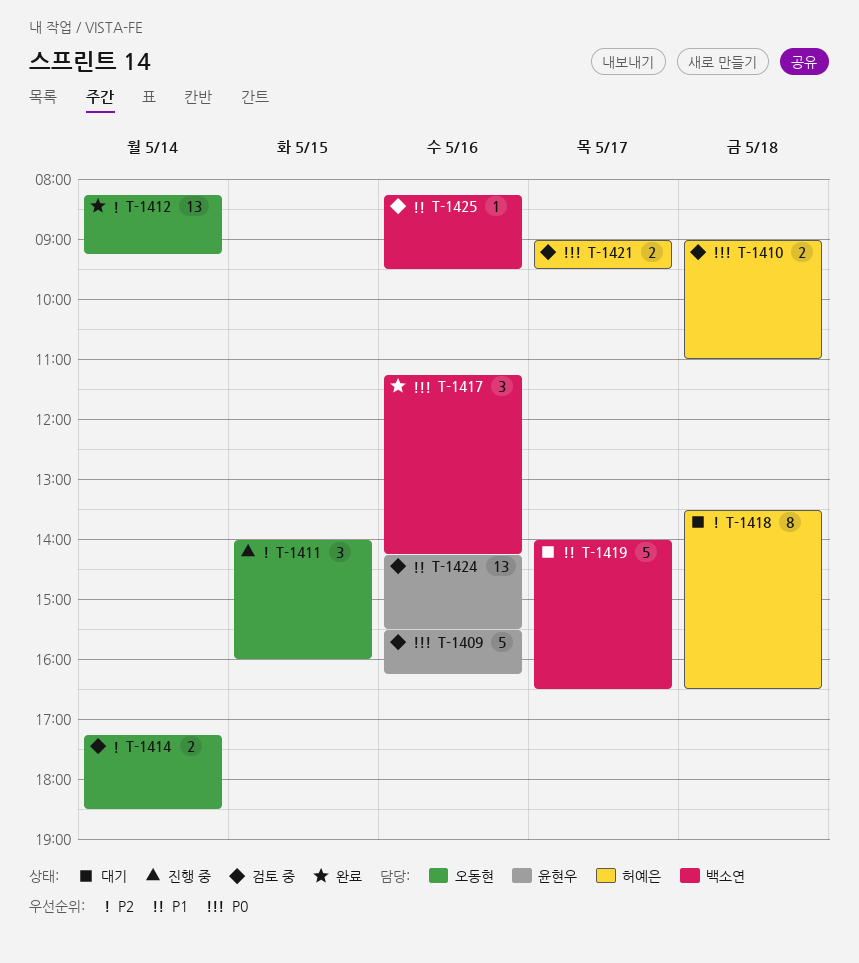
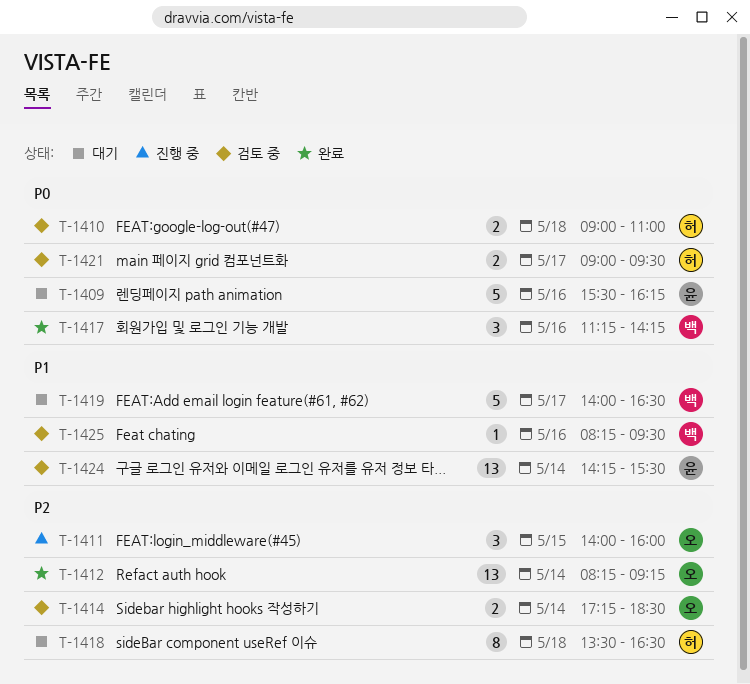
T-1409, status: 검토 중 -> 대기
T-1424, day: May 16 -> May 14

